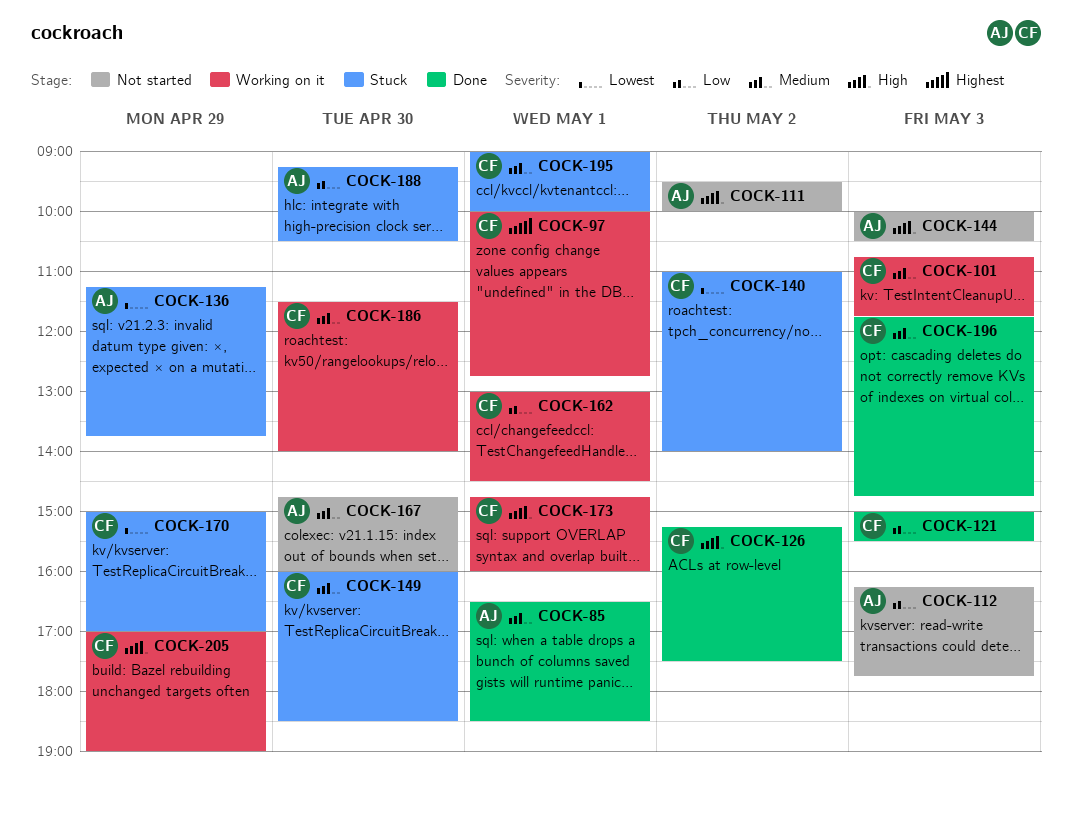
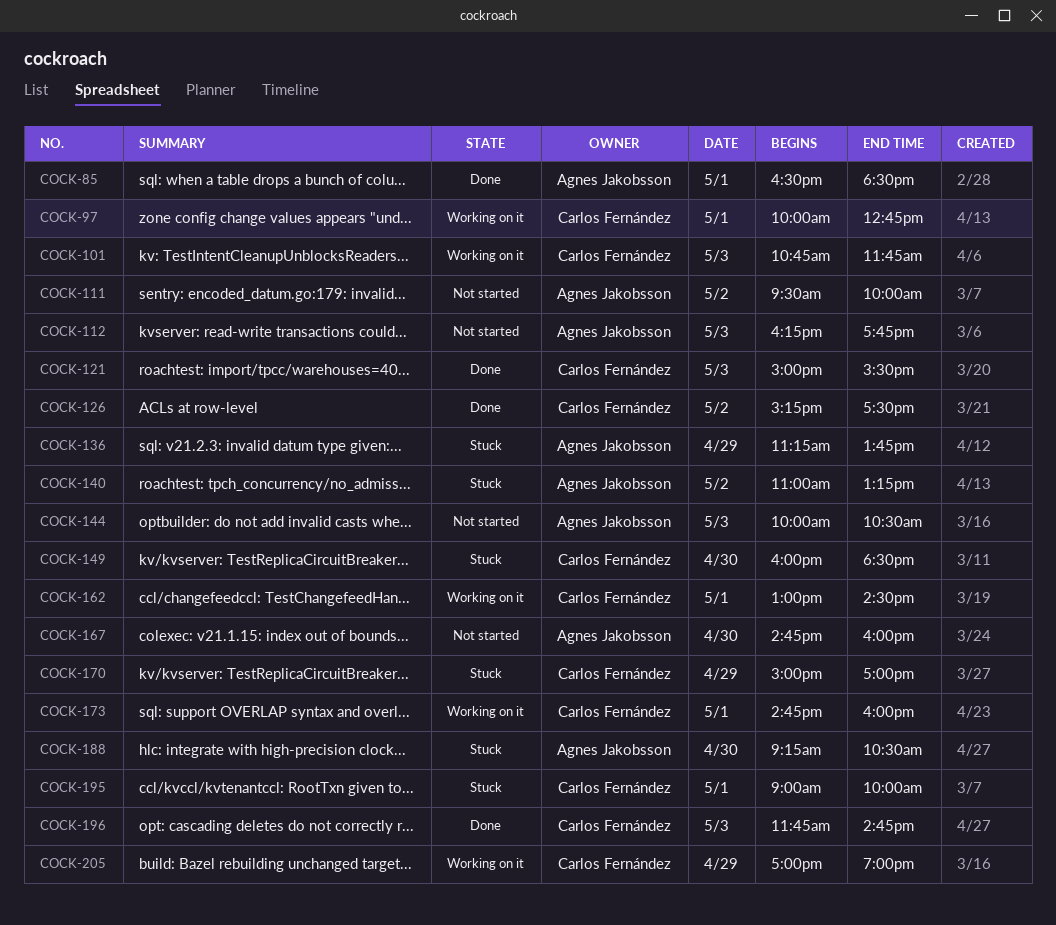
COCK-140, owner: Carlos Fernández -> Agnes Jakobsson
COCK-140, ends: 14:00 -> 13:15
COCK-186: present -> none

